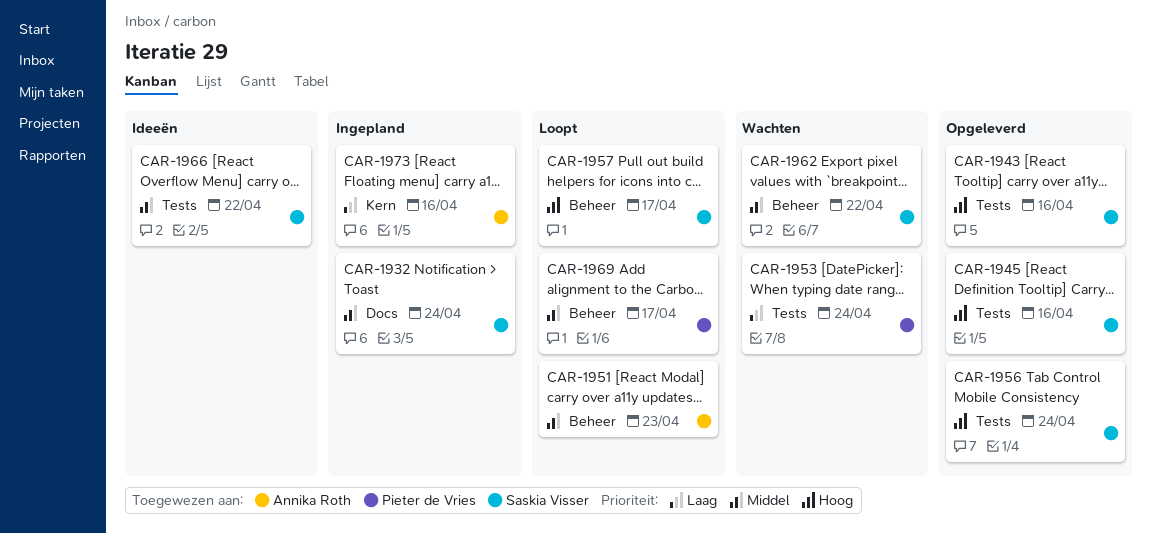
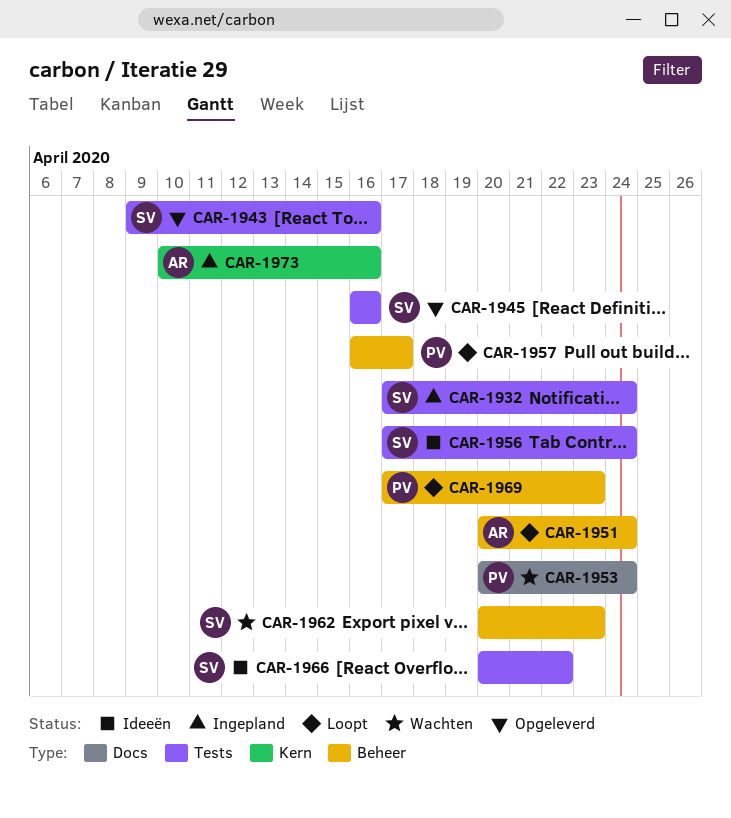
CAR-1932, label: Docs -> Tests
CAR-1951, due: Apr 23 -> Apr 24
CAR-1953, label: Tests -> Docs
CAR-1956, status: Opgeleverd -> Ideeën
CAR-1957, owner: Saskia Visser -> Pieter de Vries
CAR-1962, due: Apr 22 -> Apr 23
CAR-1969, due: Apr 17 -> Apr 23

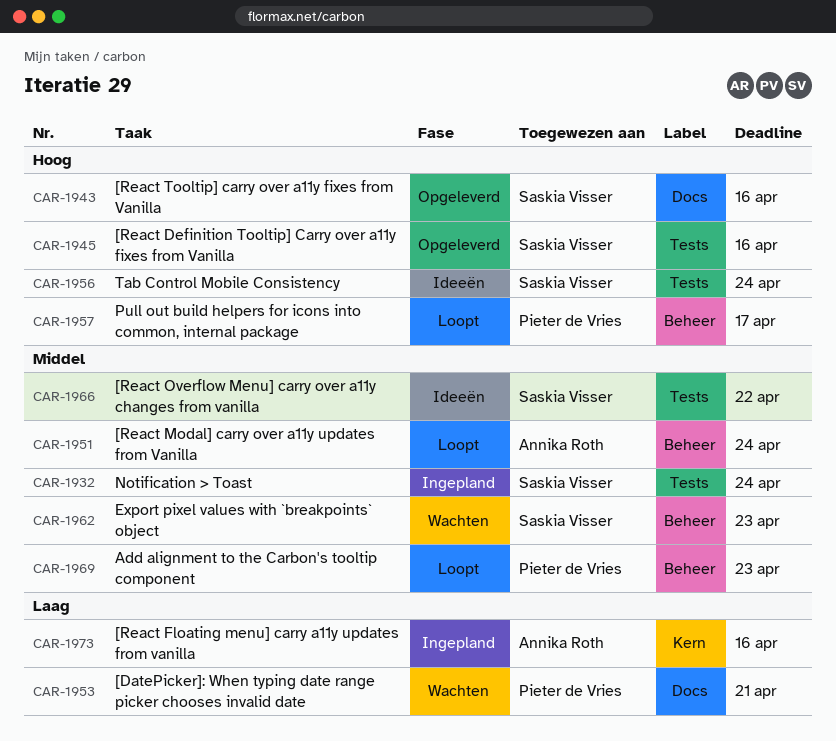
CAR-1943, label: Tests -> Docs
CAR-1953, due: Apr 24 -> Apr 21

